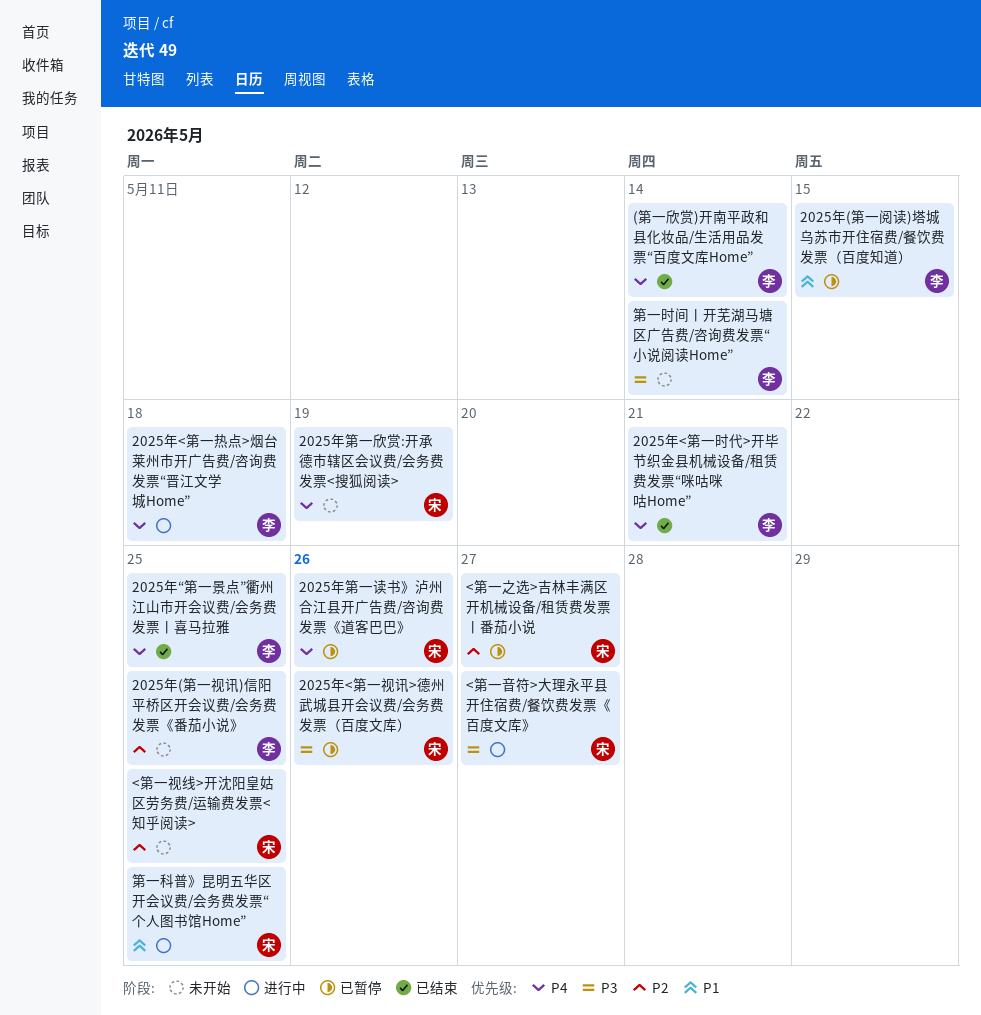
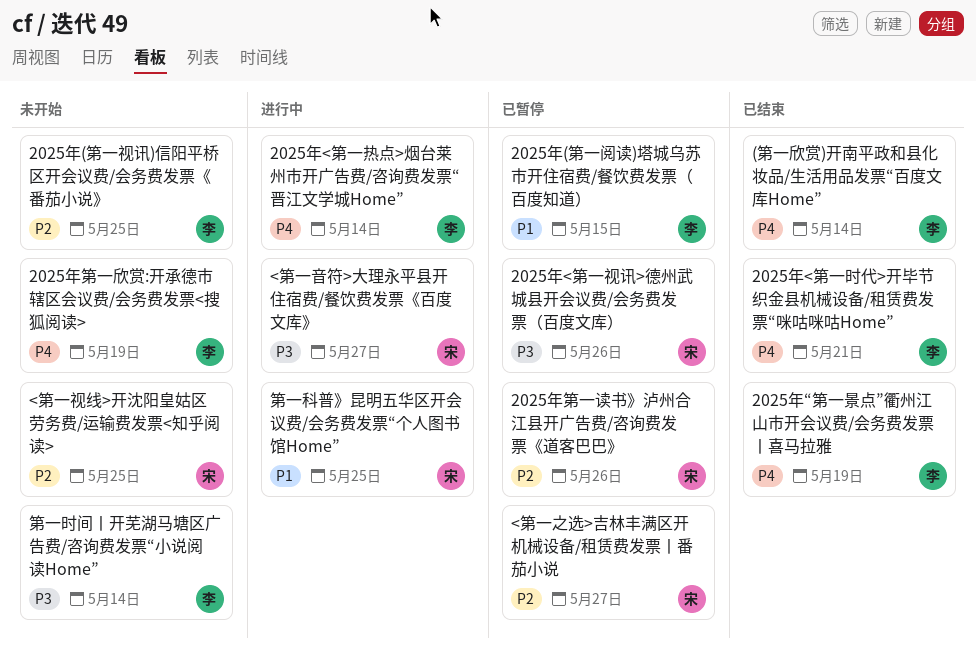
2025年<第一热点>烟台莱州市开广告费/咨询费发票“晋江文学城Home”, due: May 18 -> May 14
2025年“第一景点”衢州江山市开会议费/会务费发票丨喜马拉雅, due: May 25 -> May 19
2025年第一欣赏:开承德市辖区会议费/会务费发票<搜狐阅读>, owner: 宋 -> 李
2025年第一读书》泸州合江县开广告费/咨询费发票《道客巴巴》, priority: P4 -> P2

